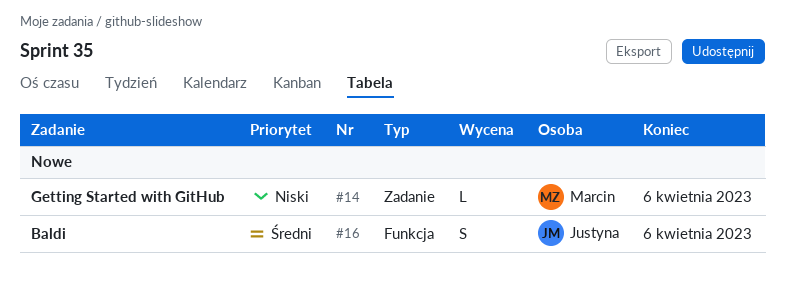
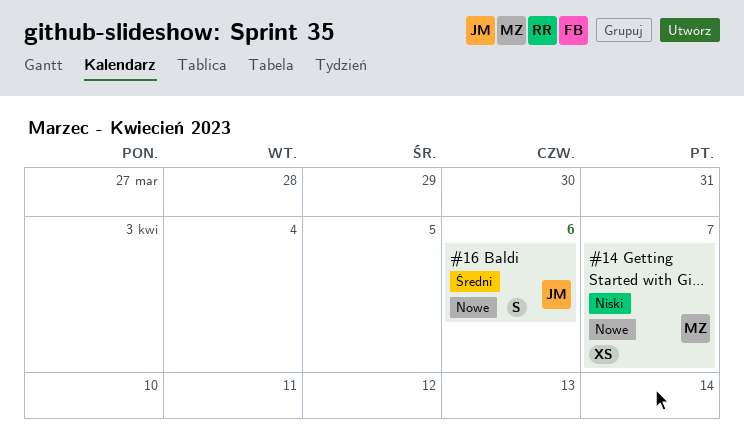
#14, estimate: L -> XS
#14, due: Apr 6 -> Apr 7

